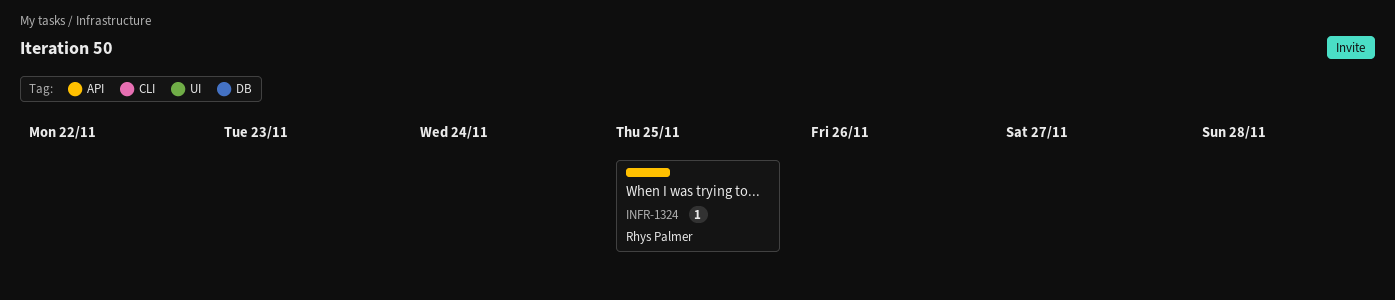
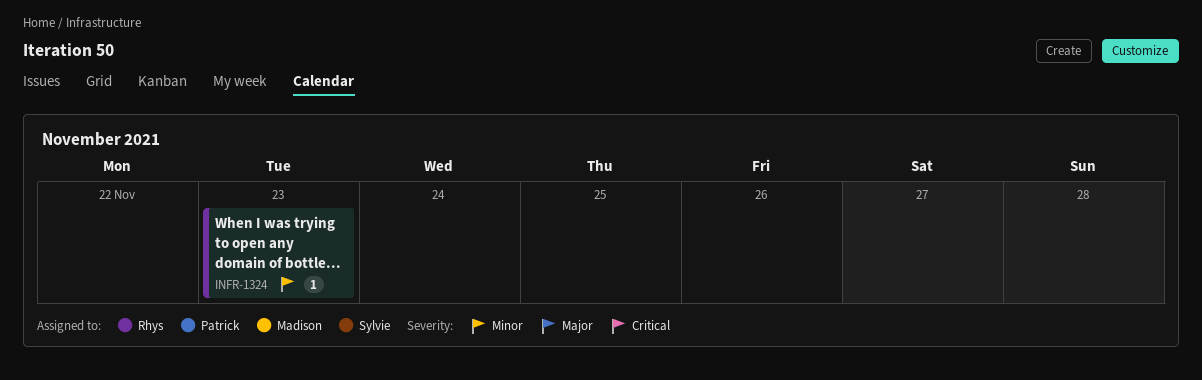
INFR-1324, due: Nov 25 -> Nov 23

